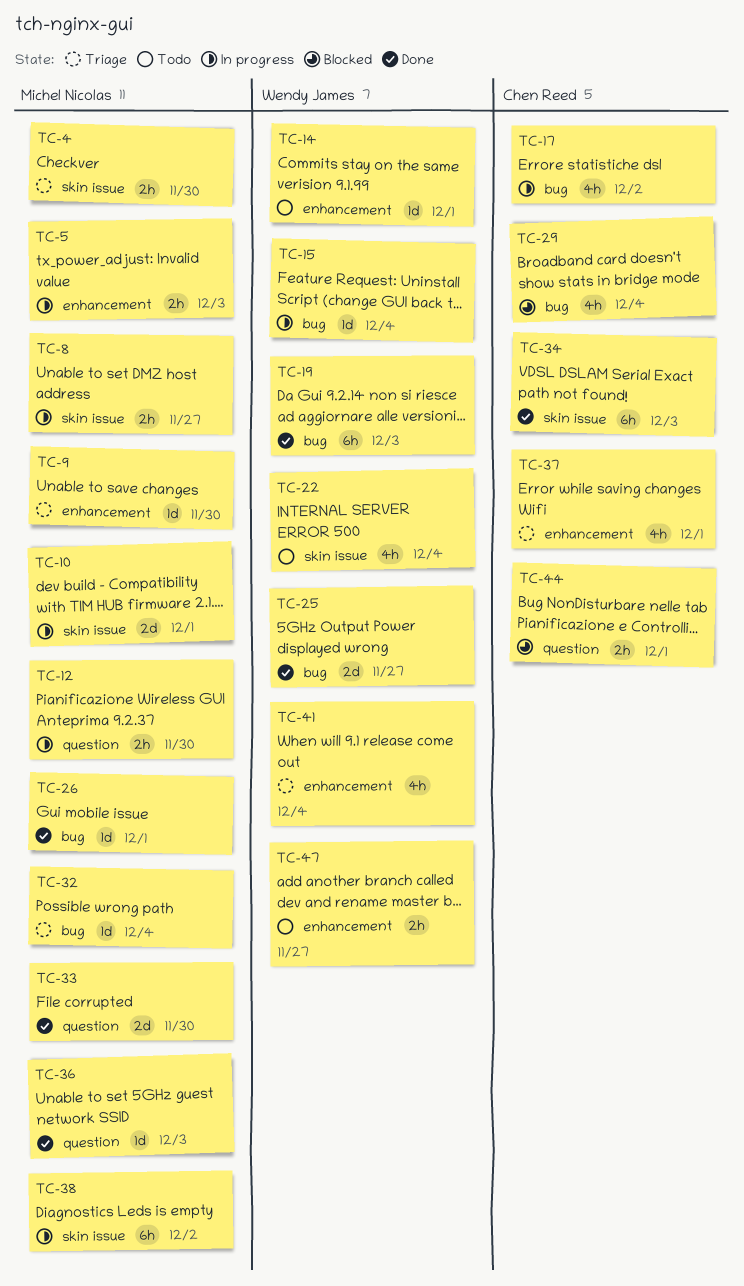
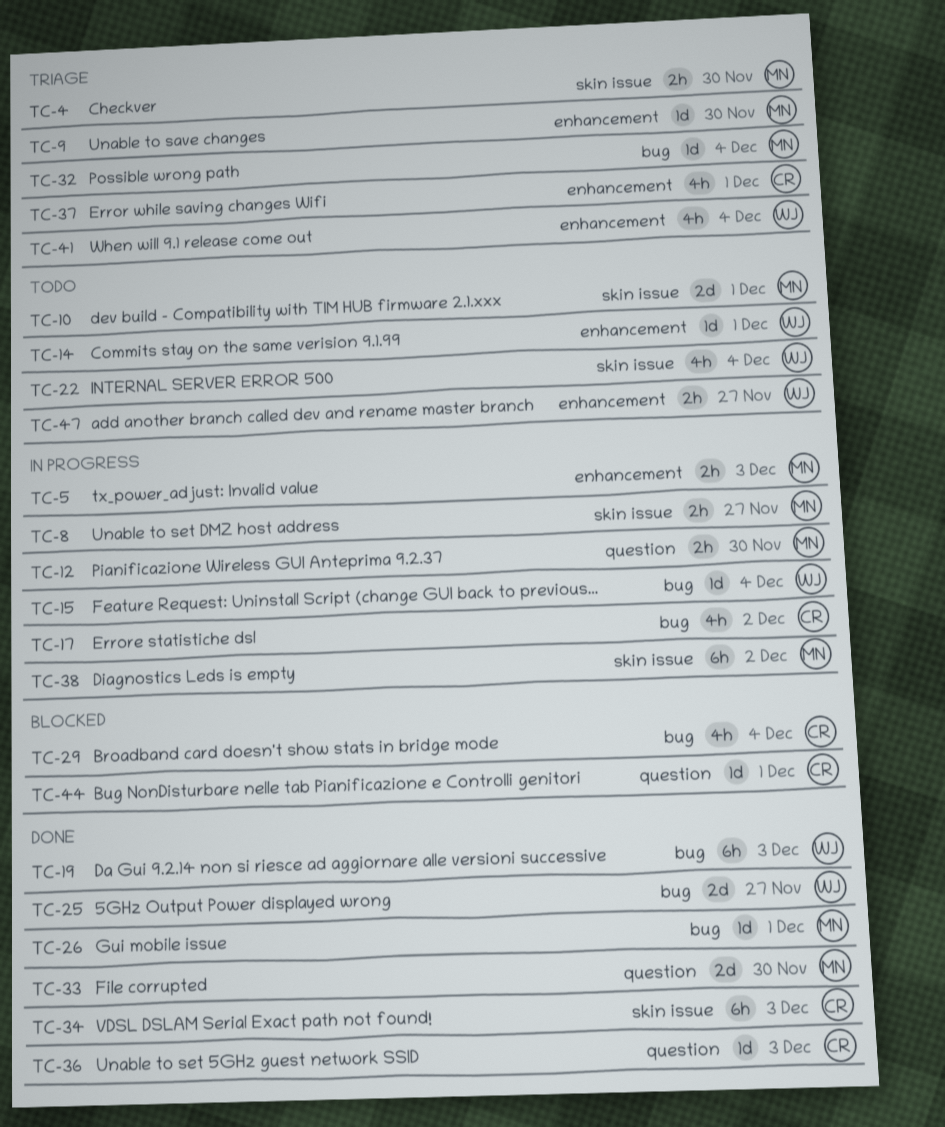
TC-10, status: In progress -> Todo
TC-36, owner: Michel Nicolas -> Chen Reed
TC-44, estimate: 2h -> 1d

